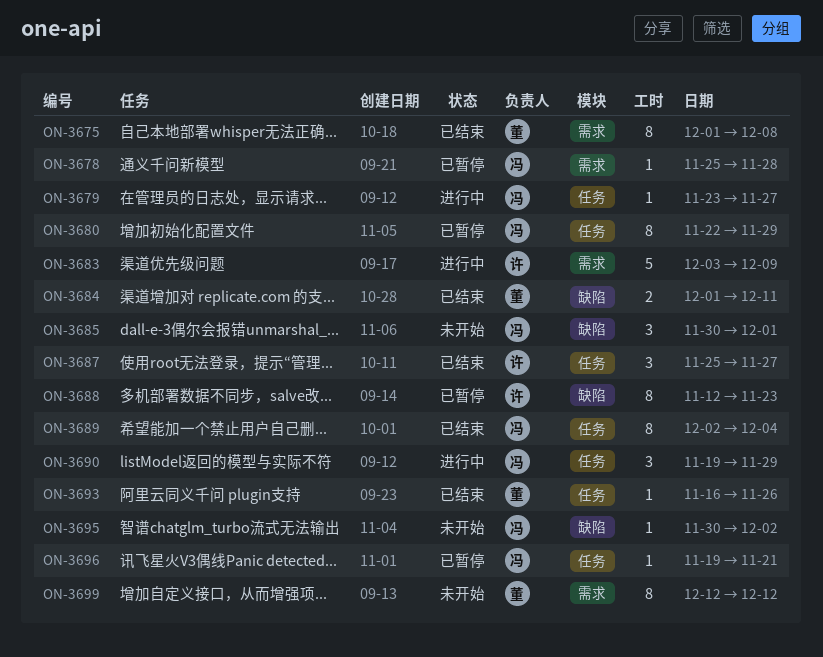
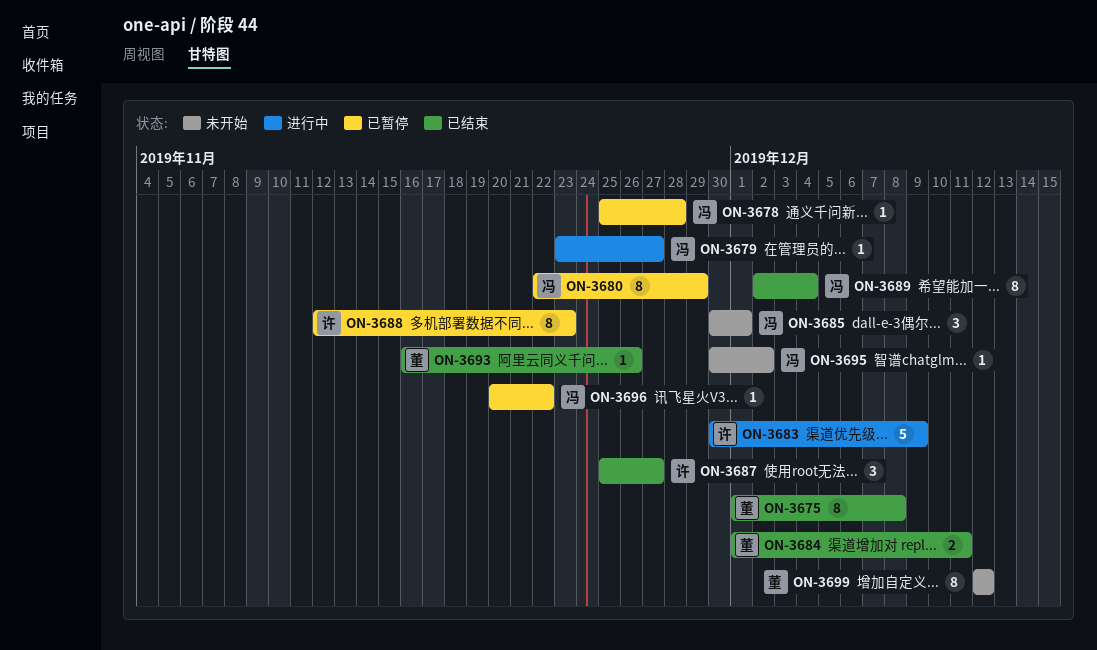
ON-3683, start: Dec 3 -> Nov 30
ON-3690: present -> none
ON-3696, start: Nov 19 -> Nov 20
ON-3696, due: Nov 21 -> Nov 22

